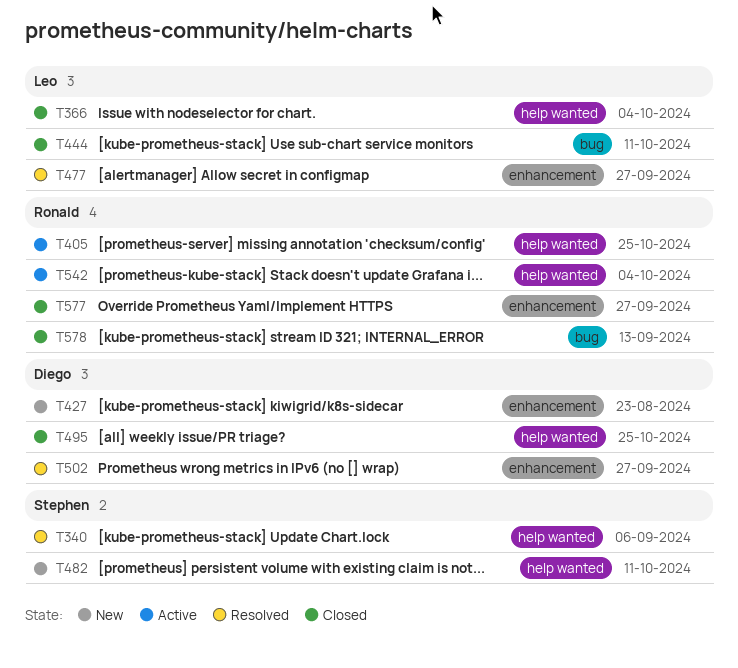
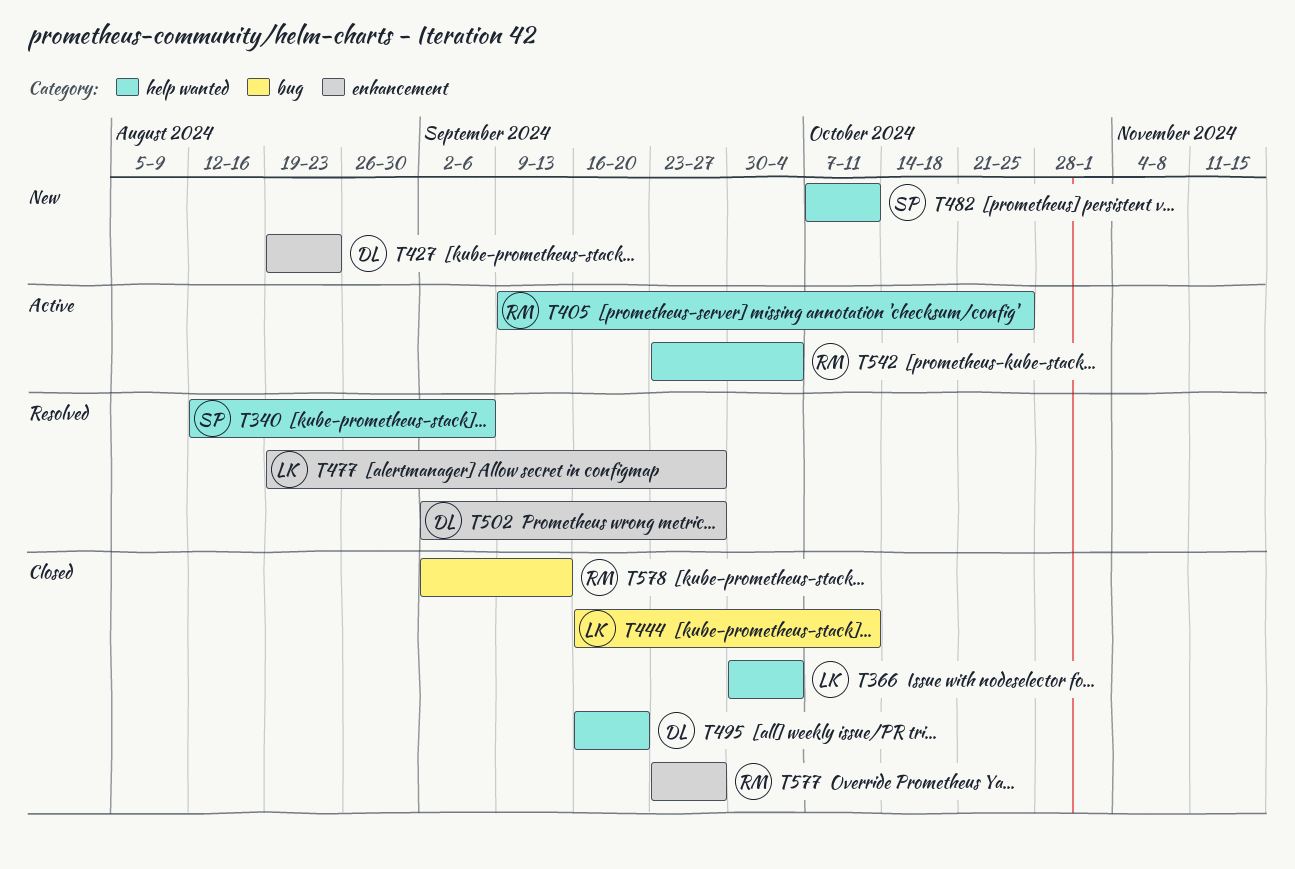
T495, due: Oct 25 -> Sep 20

